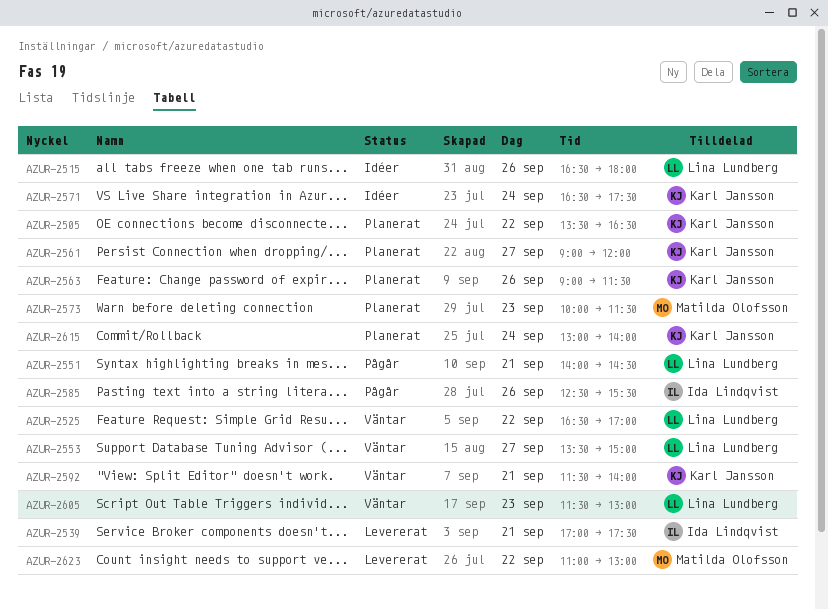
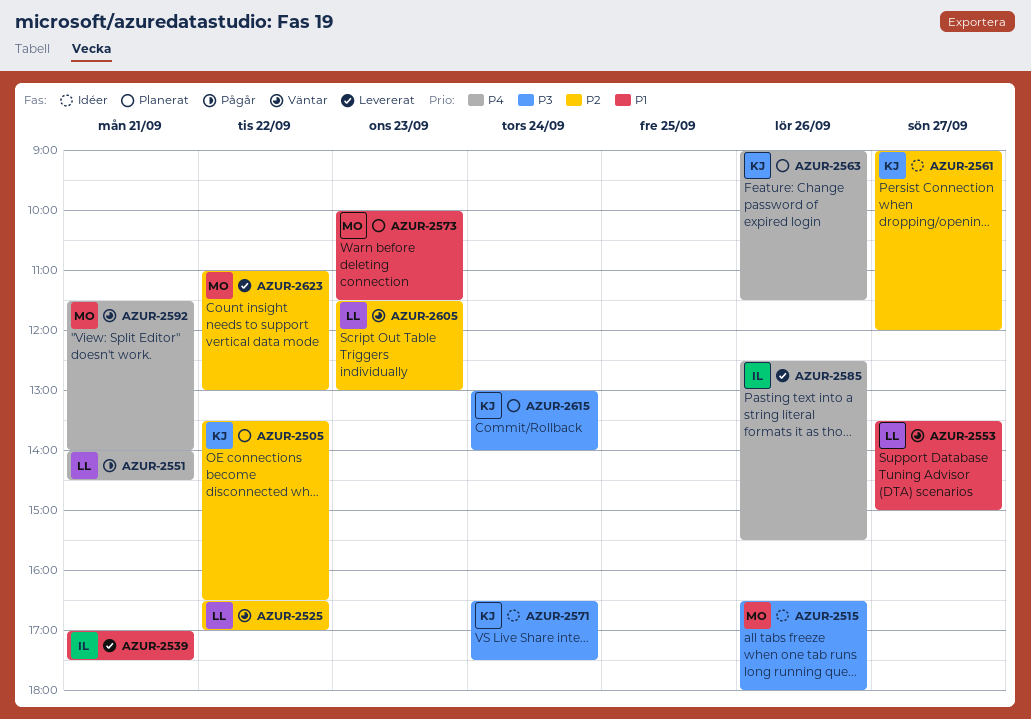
AZUR-2515, owner: Lina Lundberg -> Matilda Olofsson
AZUR-2561, status: Planerat -> Idéer
AZUR-2585, status: Pågår -> Levererat
AZUR-2592, owner: Karl Jansson -> Matilda Olofsson

